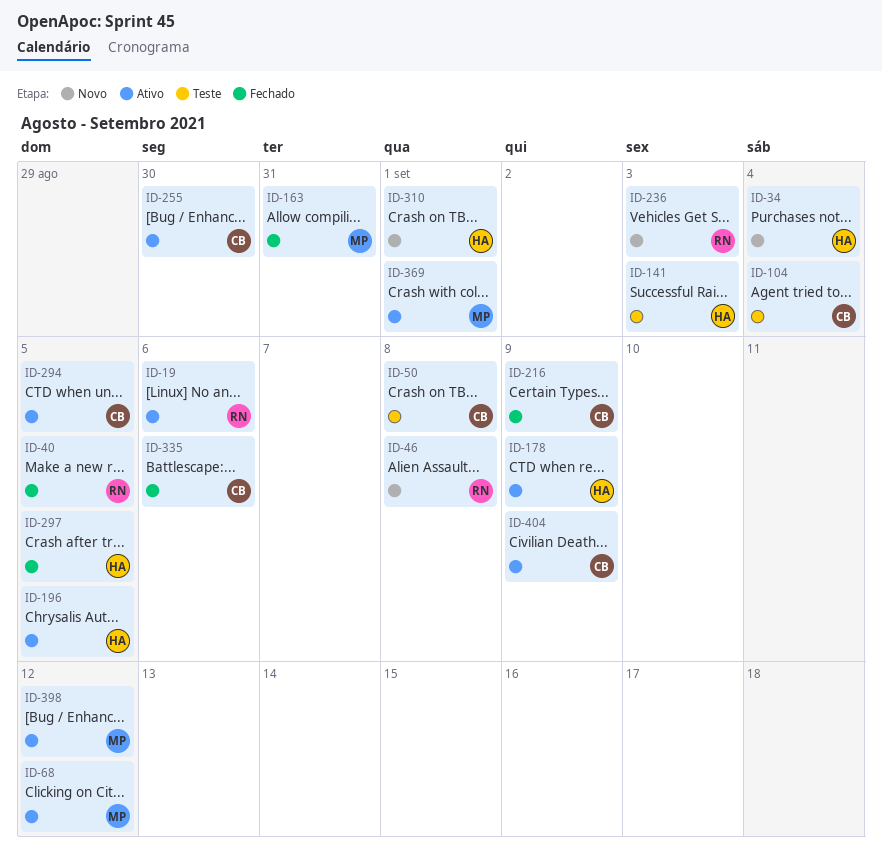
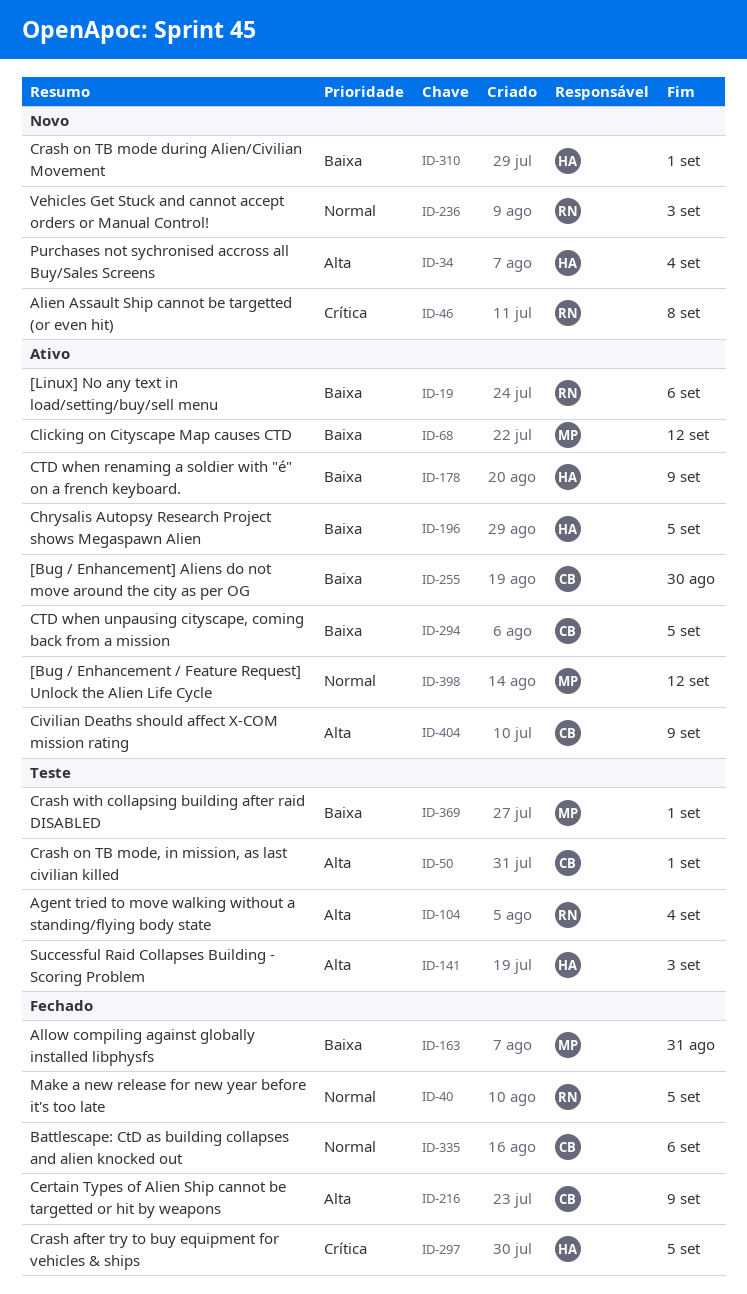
ID-50, due: Sep 8 -> Sep 1
ID-104, owner: CB -> RN
ID-369, status: Ativo -> Teste

